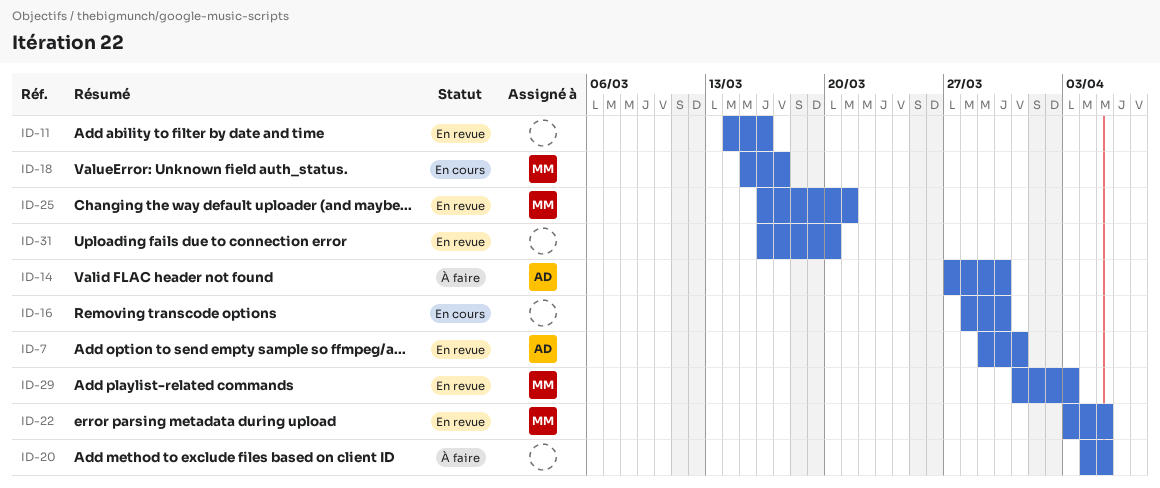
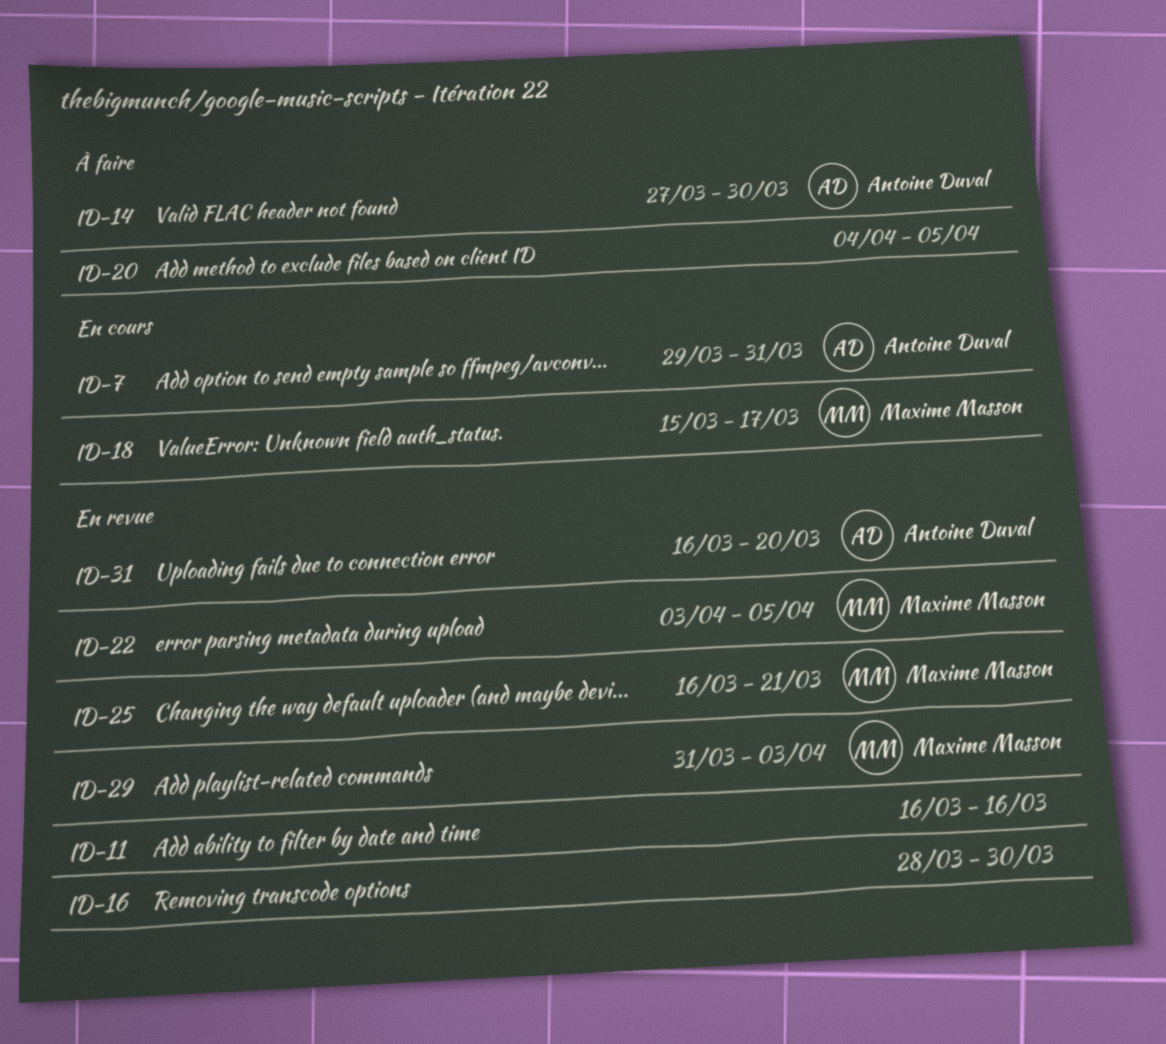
ID-7, status: En revue -> En cours
ID-11, start: Mar 14 -> Mar 16
ID-16, status: En cours -> En revue
ID-31, owner: none -> Antoine Duval

